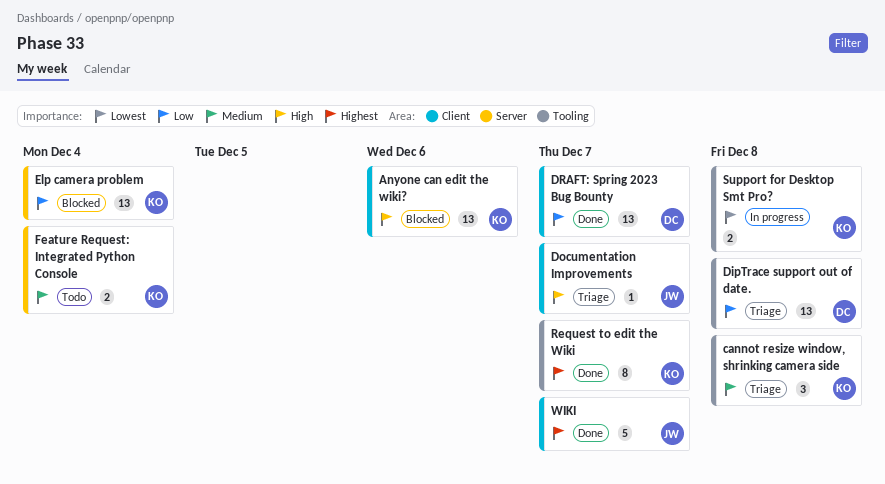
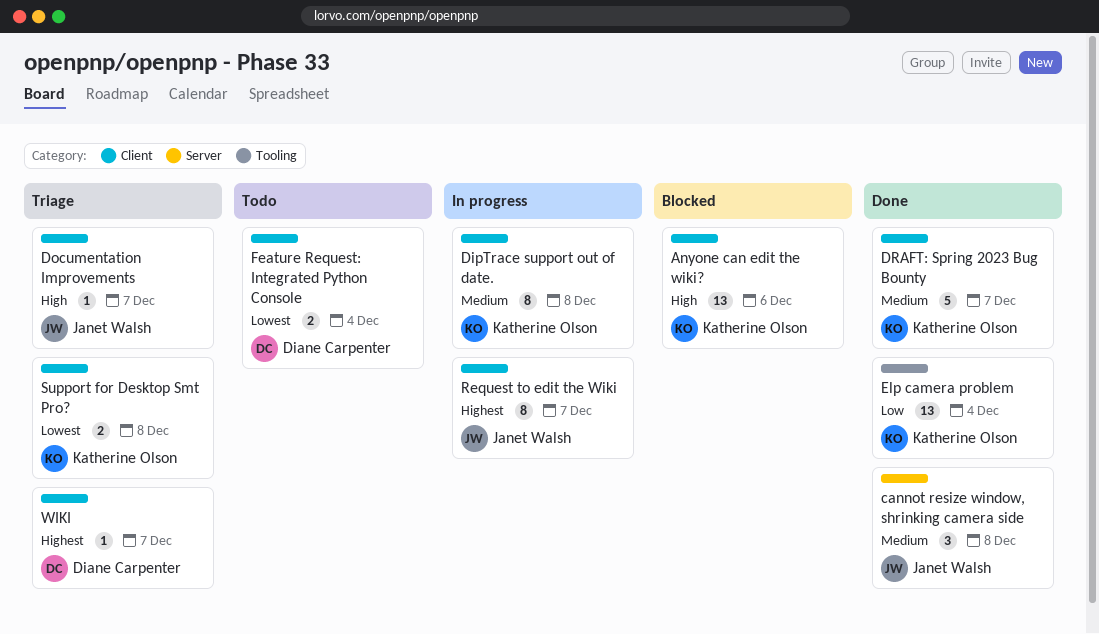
cannot resize window, shrinking camera side, status: Triage -> Done
cannot resize window, shrinking camera side, owner: Katherine Olson -> Janet Walsh
cannot resize window, shrinking camera side, label: Tooling -> Server
DipTrace support out of date., status: Triage -> In progress
DipTrace support out of date., owner: Diane Carpenter -> Katherine Olson
DipTrace support out of date., priority: Low -> Medium
DipTrace support out of date., label: Tooling -> Client
DipTrace support out of date., estimate: 13 -> 8
DRAFT: Spring 2023 Bug Bounty, owner: Diane Carpenter -> Katherine Olson
DRAFT: Spring 2023 Bug Bounty, priority: Low -> Medium
DRAFT: Spring 2023 Bug Bounty, estimate: 13 -> 5
Elp camera problem, status: Blocked -> Done
Elp camera problem, label: Server -> Tooling
Feature Request: Integrated Python Console, owner: Katherine Olson -> Diane Carpenter
Feature Request: Integrated Python Console, priority: Medium -> Lowest
Feature Request: Integrated Python Console, label: Server -> Client
Request to edit the Wiki, status: Done -> In progress
Request to edit the Wiki, owner: Katherine Olson -> Janet Walsh
Request to edit the Wiki, label: Tooling -> Client
Support for Desktop Smt Pro?, status: In progress -> Triage
Support for Desktop Smt Pro?, label: Tooling -> Client
WIKI, status: Done -> Triage
WIKI, owner: Janet Walsh -> Diane Carpenter
WIKI, estimate: 5 -> 1

